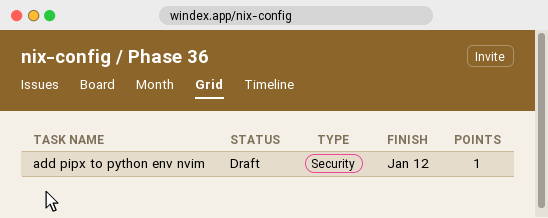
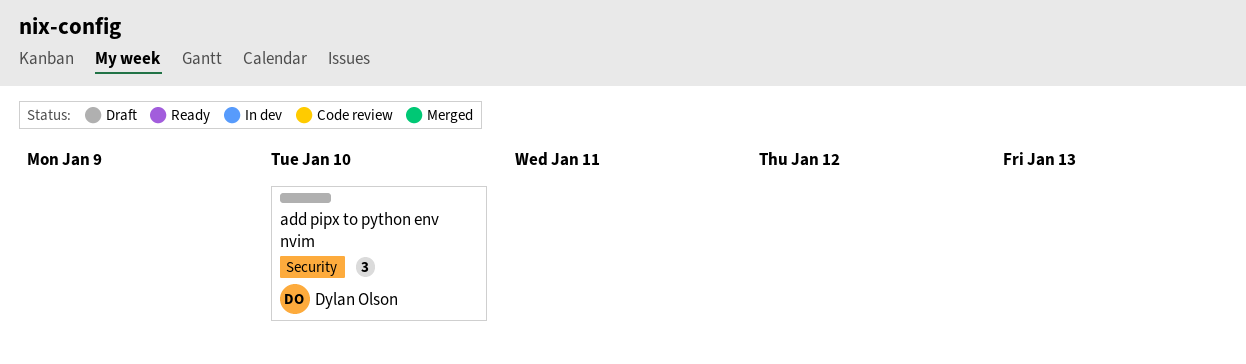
add pipx to python env nvim, estimate: 1 -> 3
add pipx to python env nvim, due: Jan 12 -> Jan 10

